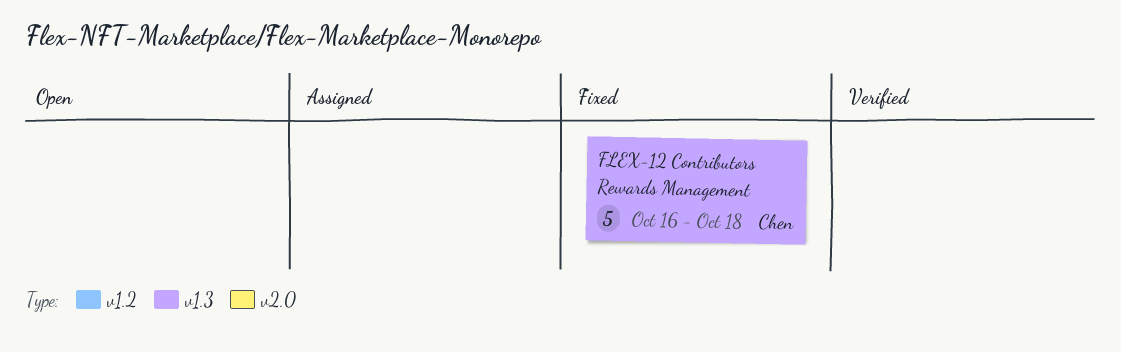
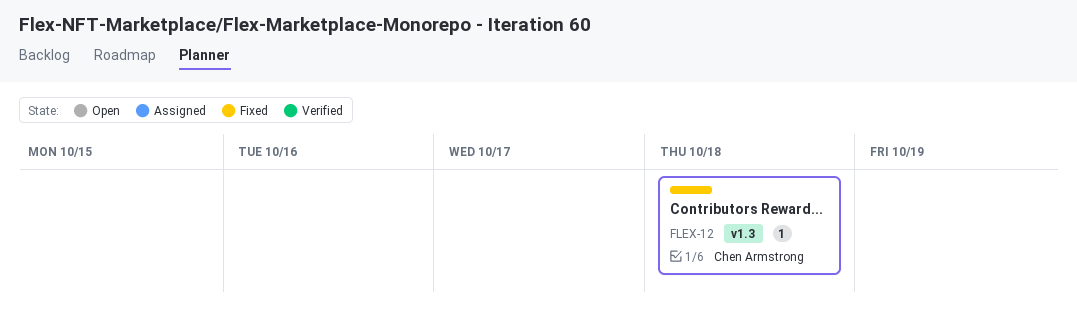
FLEX-12, estimate: 5 -> 1

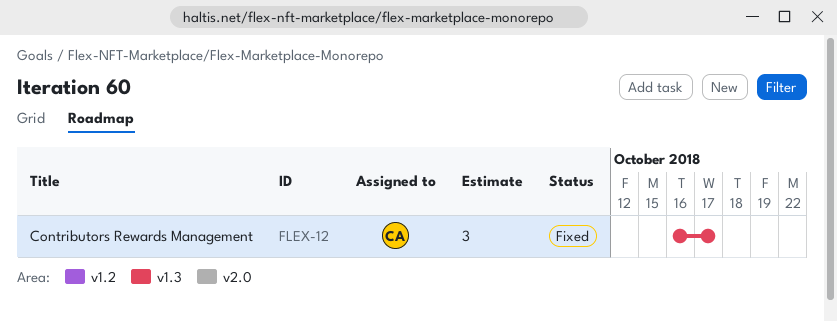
FLEX-12, estimate: 1 -> 3
FLEX-12, due: Oct 18 -> Oct 17

